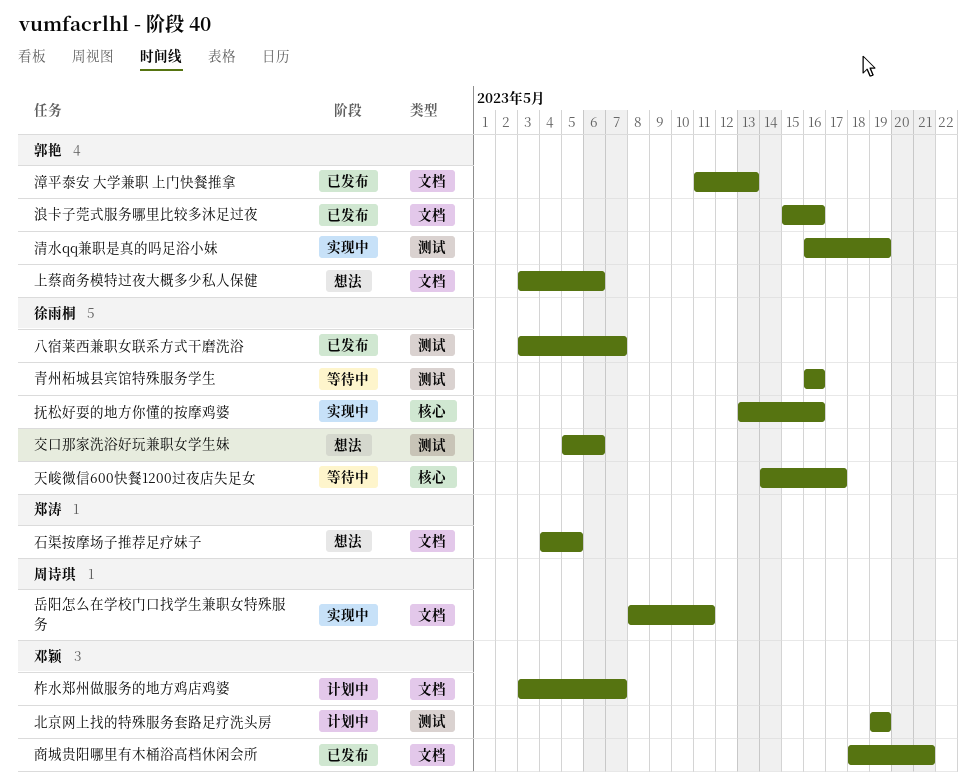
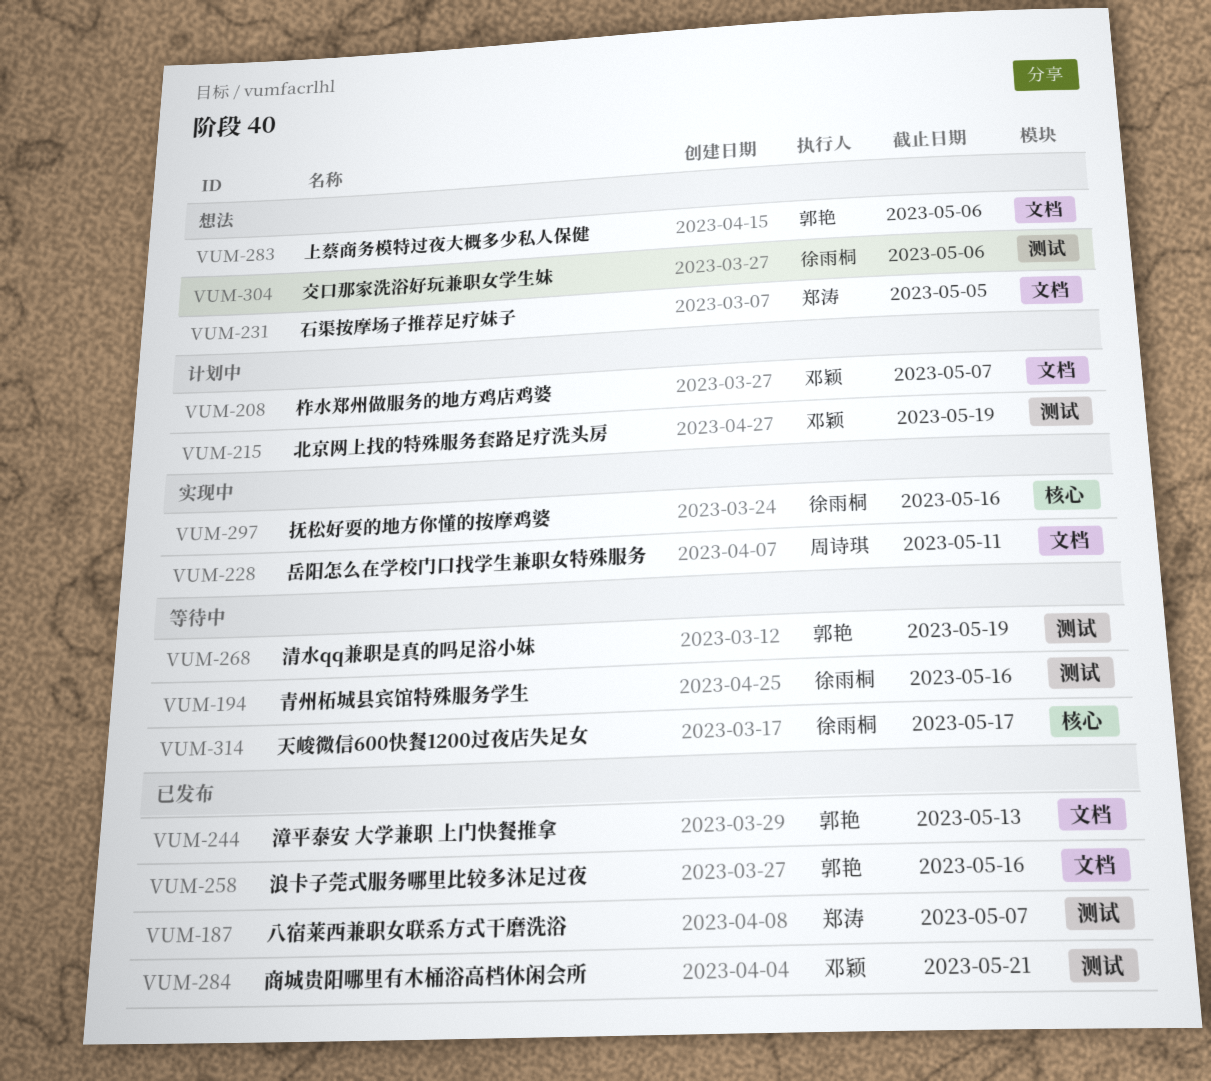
八宿莱西兼职女联系方式干磨洗浴, owner: 徐雨桐 -> 郑涛
商城贵阳哪里有木桶浴高档休闲会所, label: 文档 -> 测试
清水qq兼职是真的吗足浴小妹, status: 实现中 -> 等待中

